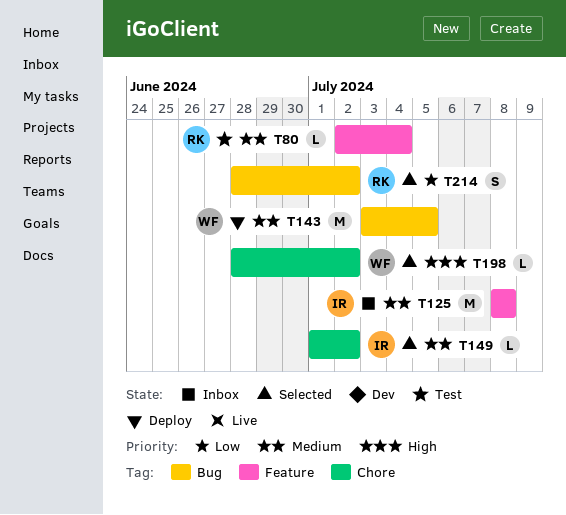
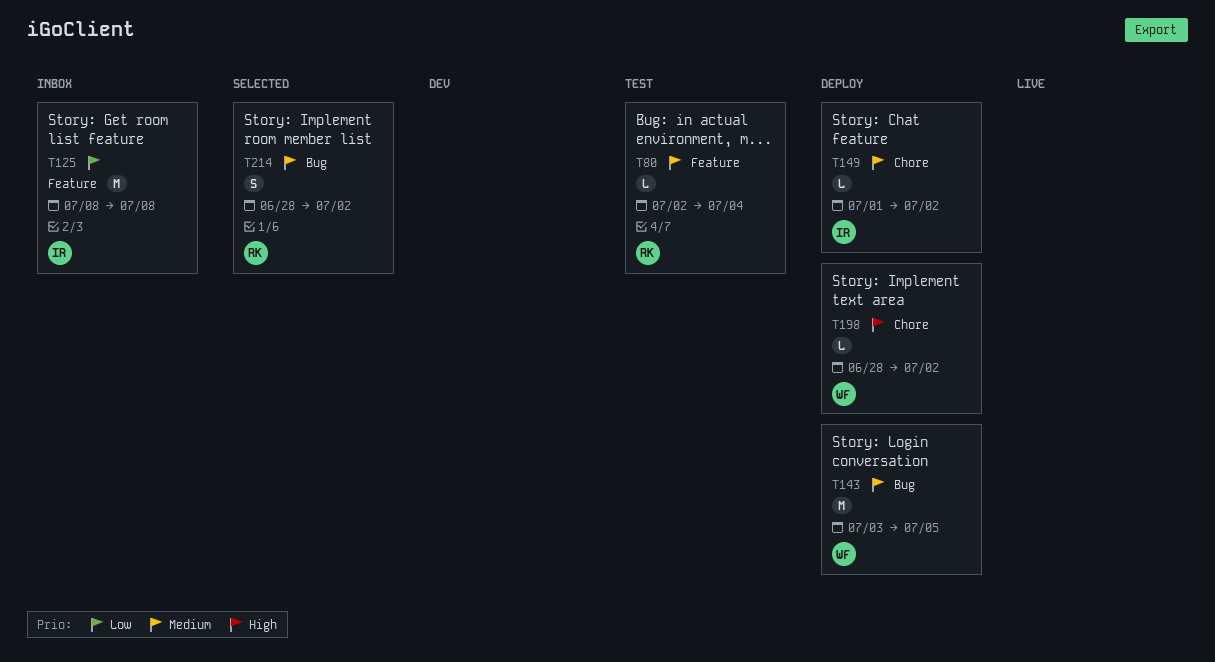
T125, priority: Medium -> Low
T149, status: Selected -> Deploy
T198, status: Selected -> Deploy
T214, priority: Low -> Medium

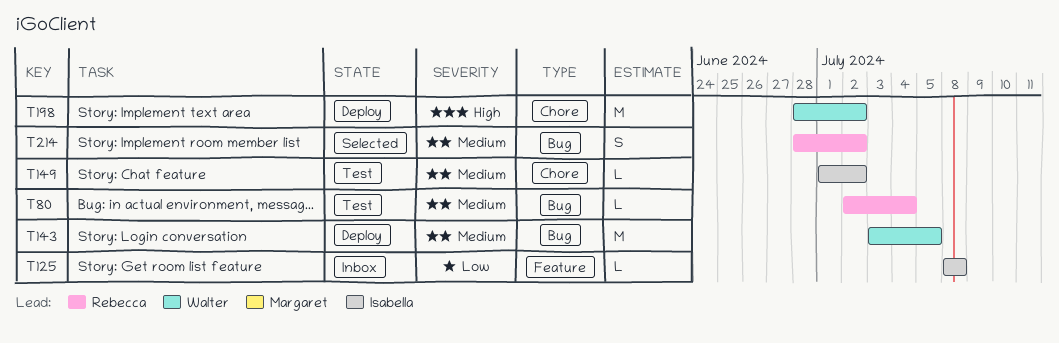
T80, label: Feature -> Bug
T125, estimate: M -> L
T149, status: Deploy -> Test
T198, estimate: L -> M

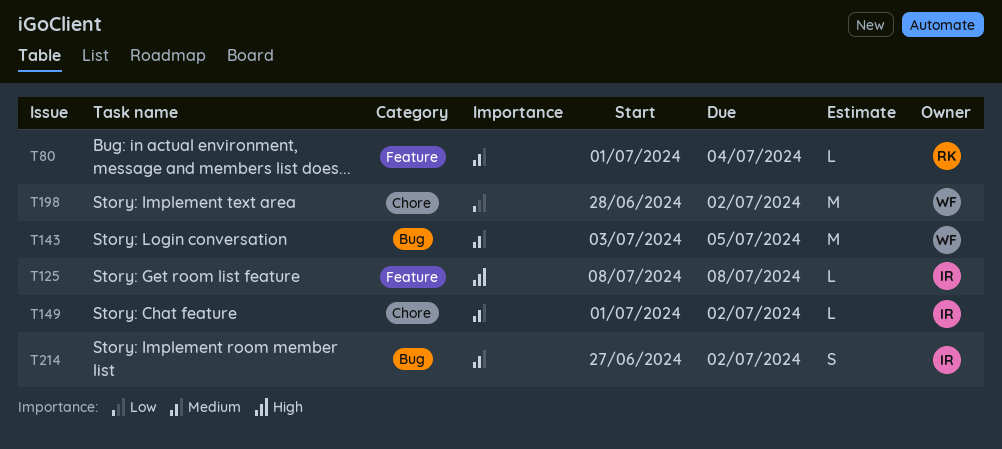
T80, label: Bug -> Feature
T80, start: Jul 2 -> Jul 1
T125, priority: Low -> High
T198, priority: High -> Low
T214, owner: Rebecca -> Isabella
T214, start: Jun 28 -> Jun 27

